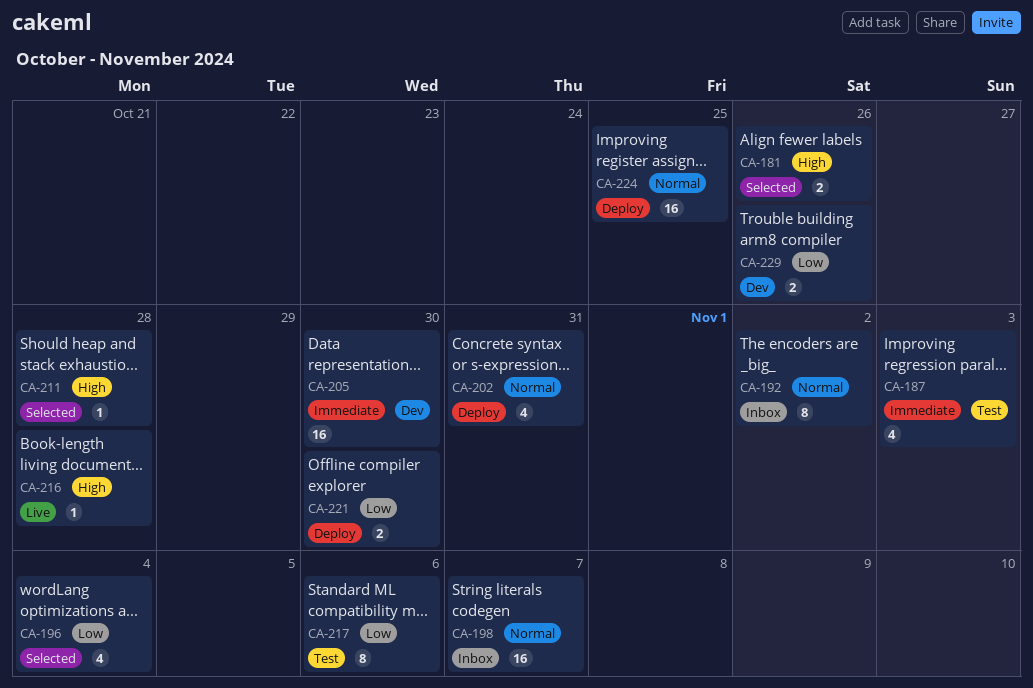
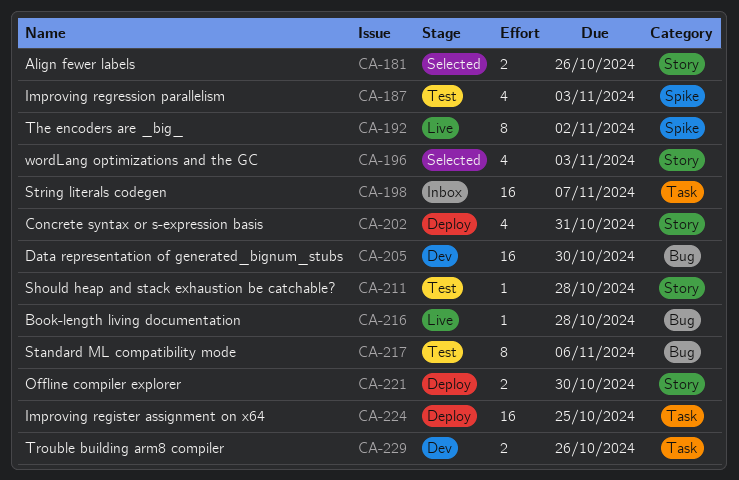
CA-192, status: Inbox -> Live
CA-196, due: Nov 4 -> Nov 3
CA-211, status: Selected -> Test

